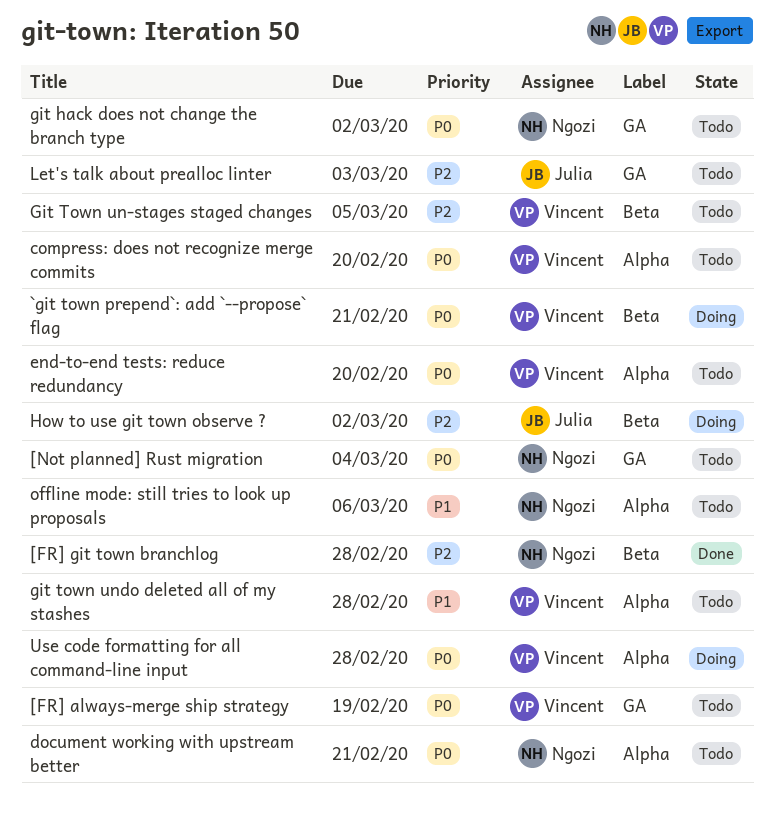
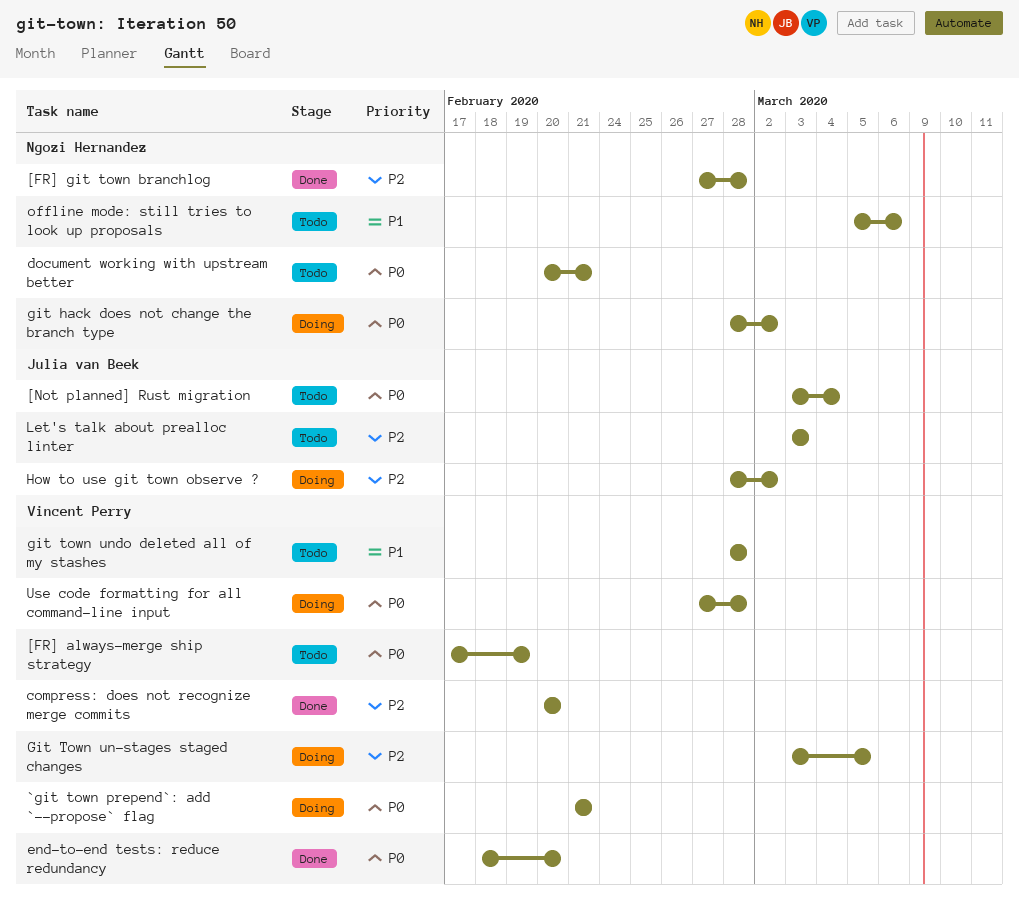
[Not planned] Rust migration, owner: Ngozi Hernandez -> Julia van Beek
compress: does not recognize merge commits, status: Todo -> Done
compress: does not recognize merge commits, priority: P0 -> P2
end-to-end tests: reduce redundancy, status: Todo -> Done
git hack does not change the branch type, status: Todo -> Doing
Git Town un-stages staged changes, status: Todo -> Doing

